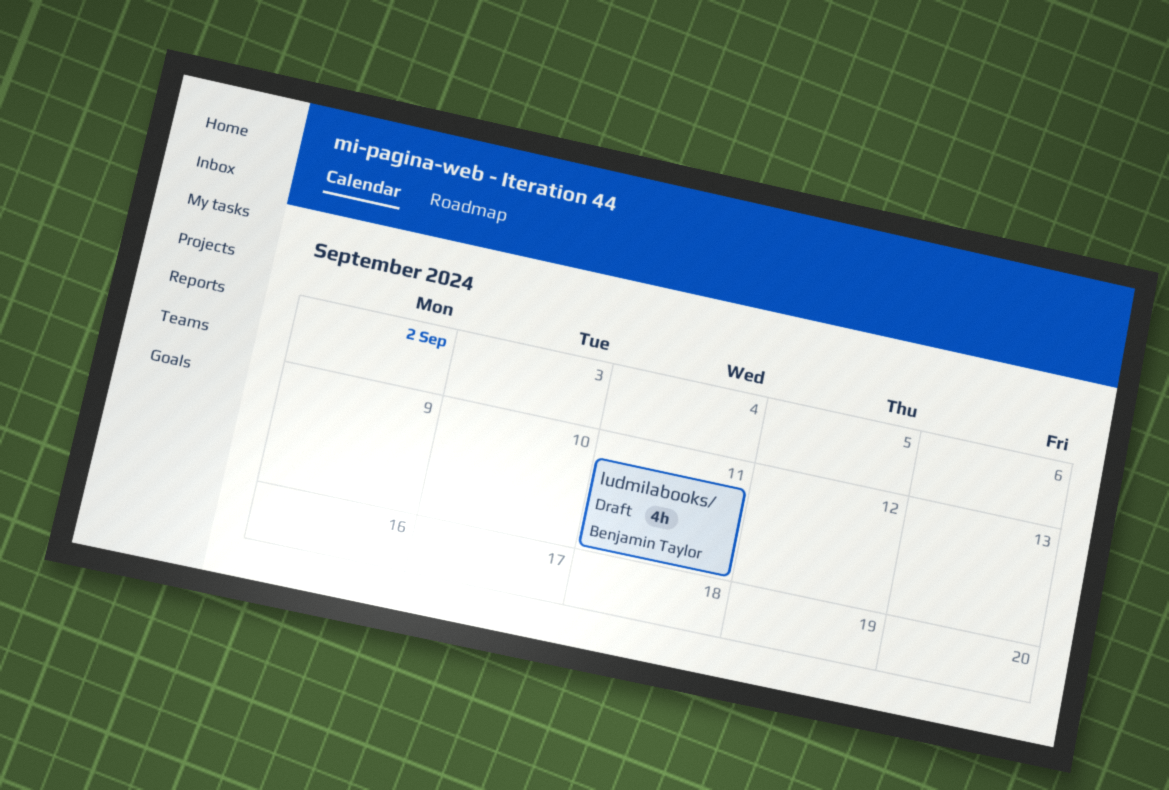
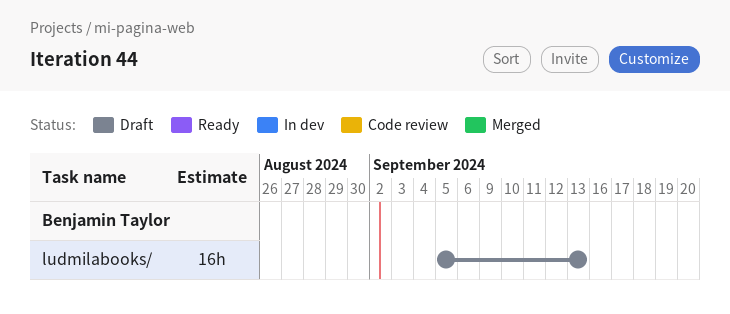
ludmilabooks/, estimate: 4h -> 16h
ludmilabooks/, due: Sep 11 -> Sep 13

